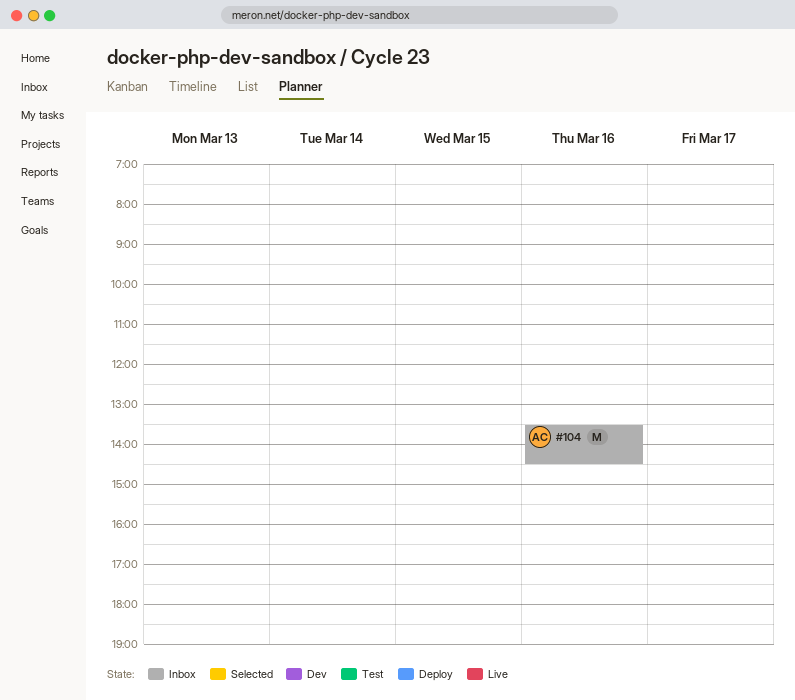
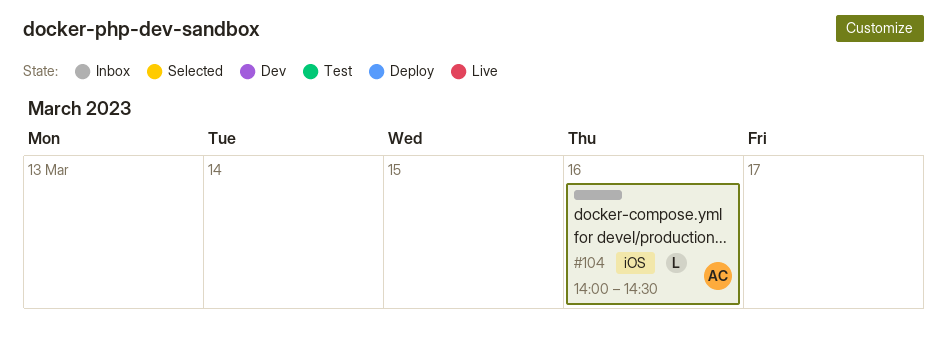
#104, estimate: M -> L
#104, begins: 13:30 -> 14:00

